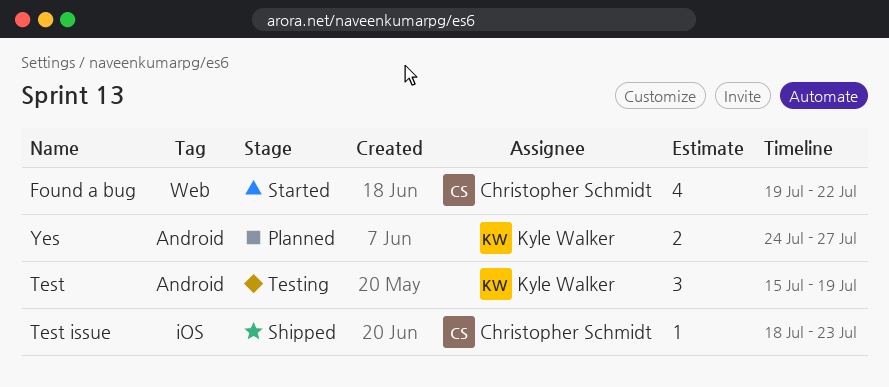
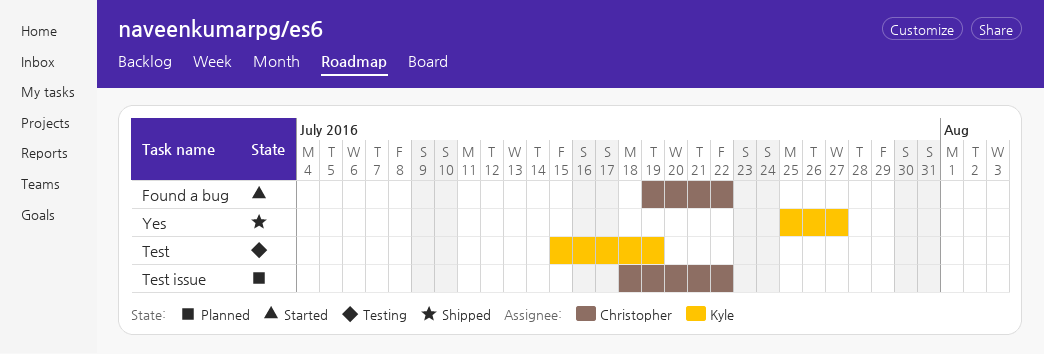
Test issue, status: Shipped -> Planned
Test issue, due: Jul 23 -> Jul 22
Yes, status: Planned -> Shipped
Yes, start: Jul 24 -> Jul 25

